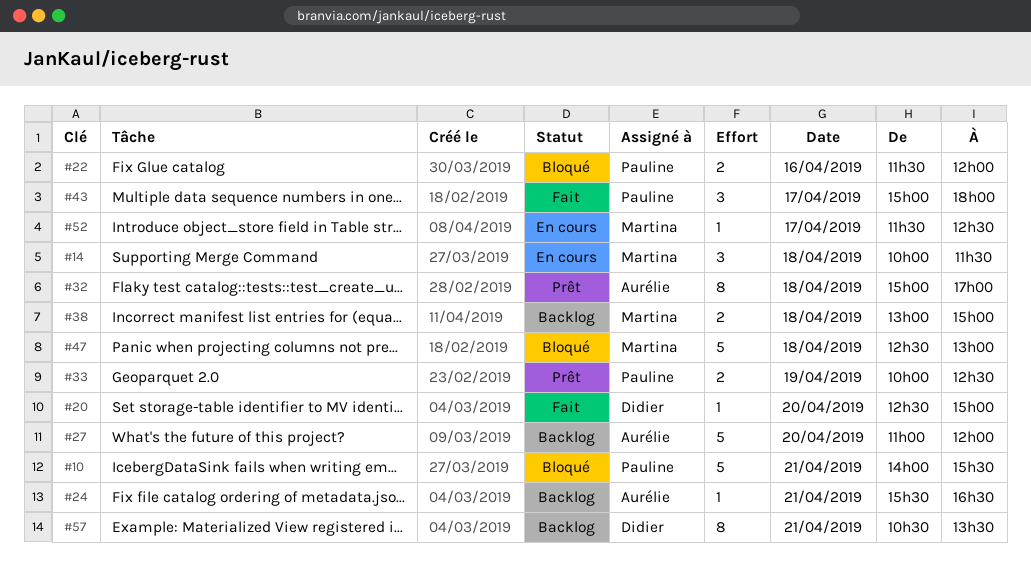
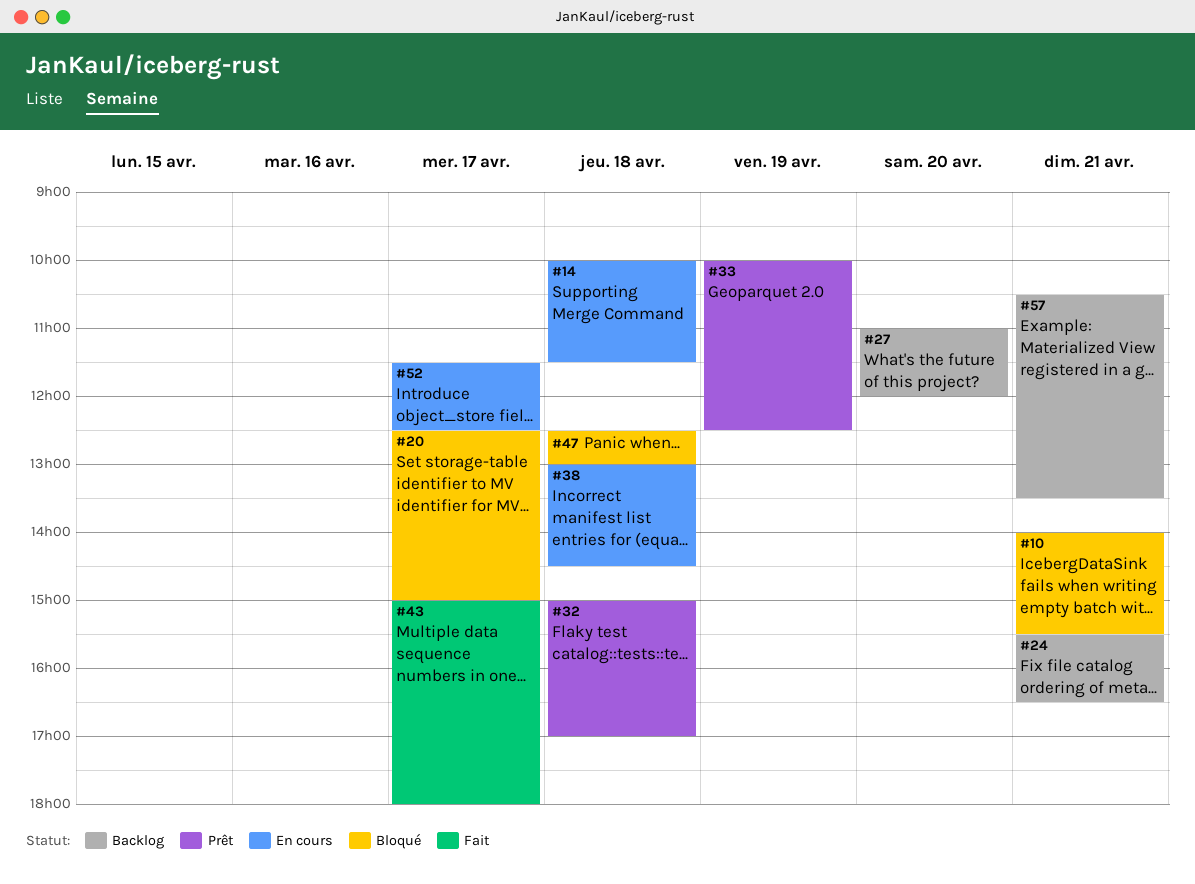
#20, status: Fait -> Bloqué
#20, day: Apr 20 -> Apr 17
#22: present -> none
#38, status: Backlog -> En cours
#38, ends: 15:00 -> 14:30

